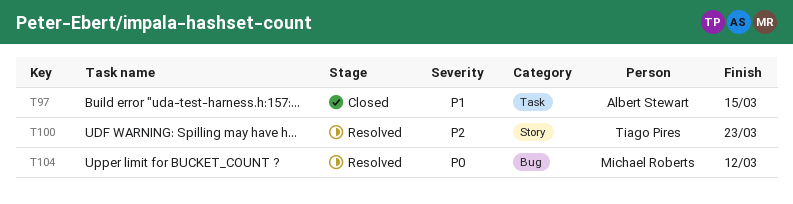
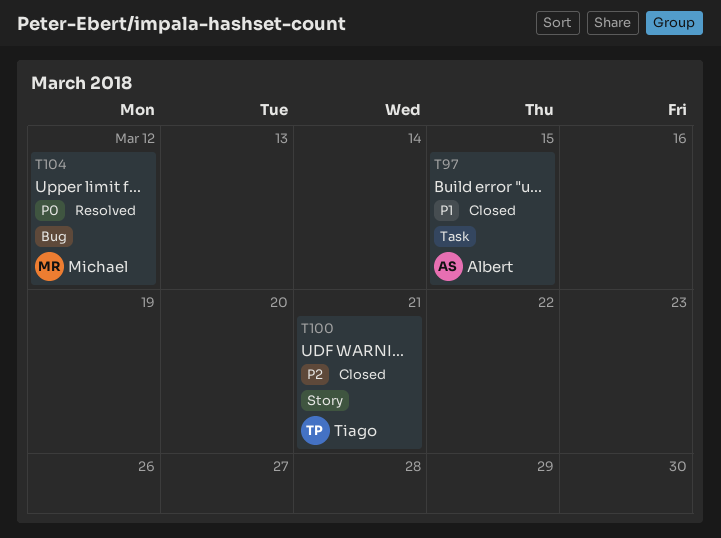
T100, status: Resolved -> Closed
T100, due: Mar 23 -> Mar 21

